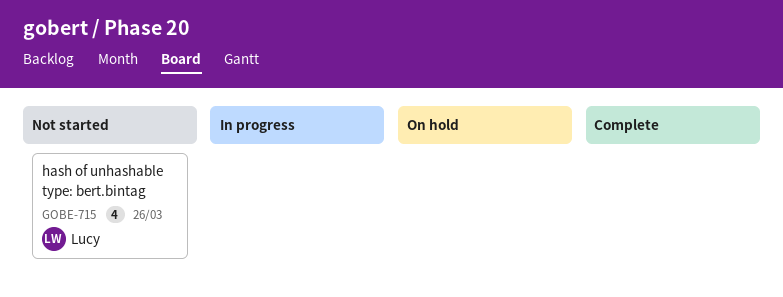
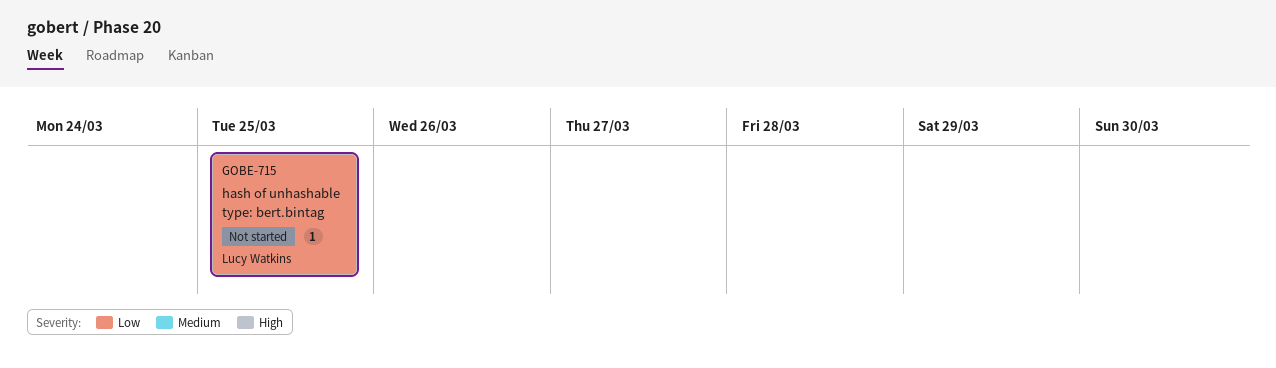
GOBE-715, estimate: 4 -> 1
GOBE-715, due: Mar 26 -> Mar 25

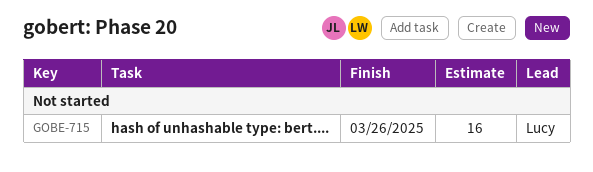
GOBE-715, estimate: 1 -> 16
GOBE-715, due: Mar 25 -> Mar 26

